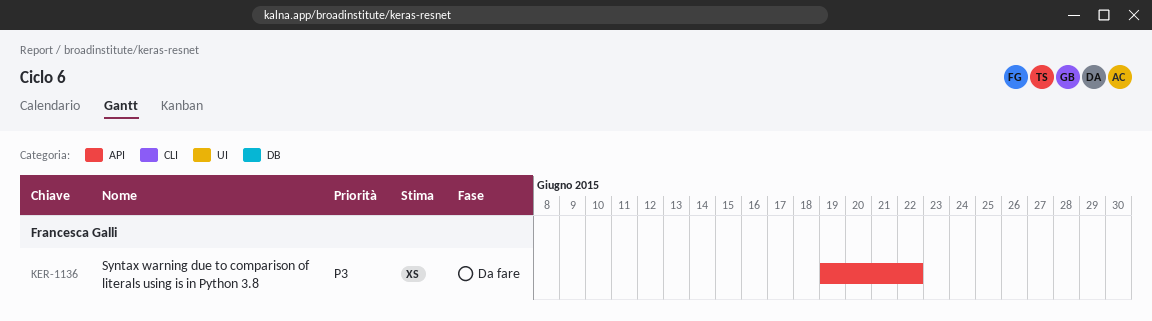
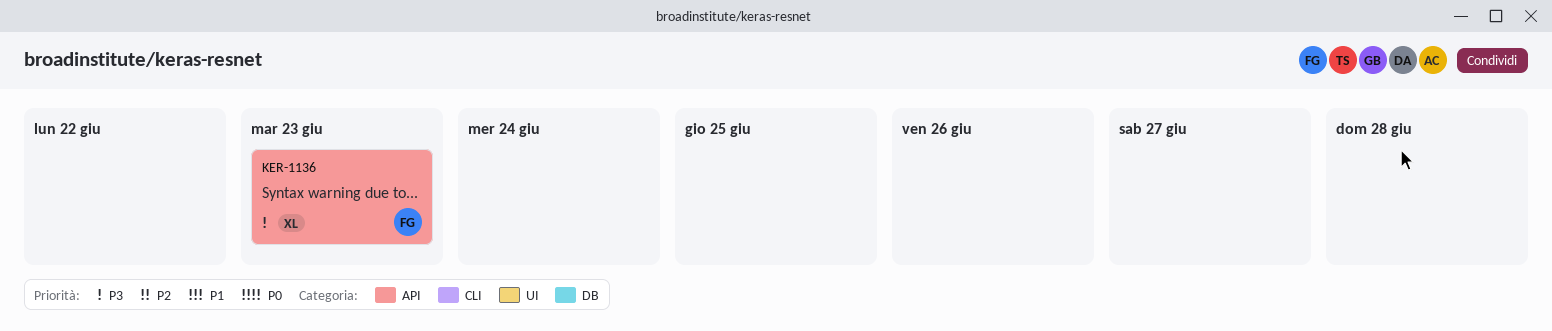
KER-1136, estimate: XS -> XL
KER-1136, due: Jun 22 -> Jun 23

